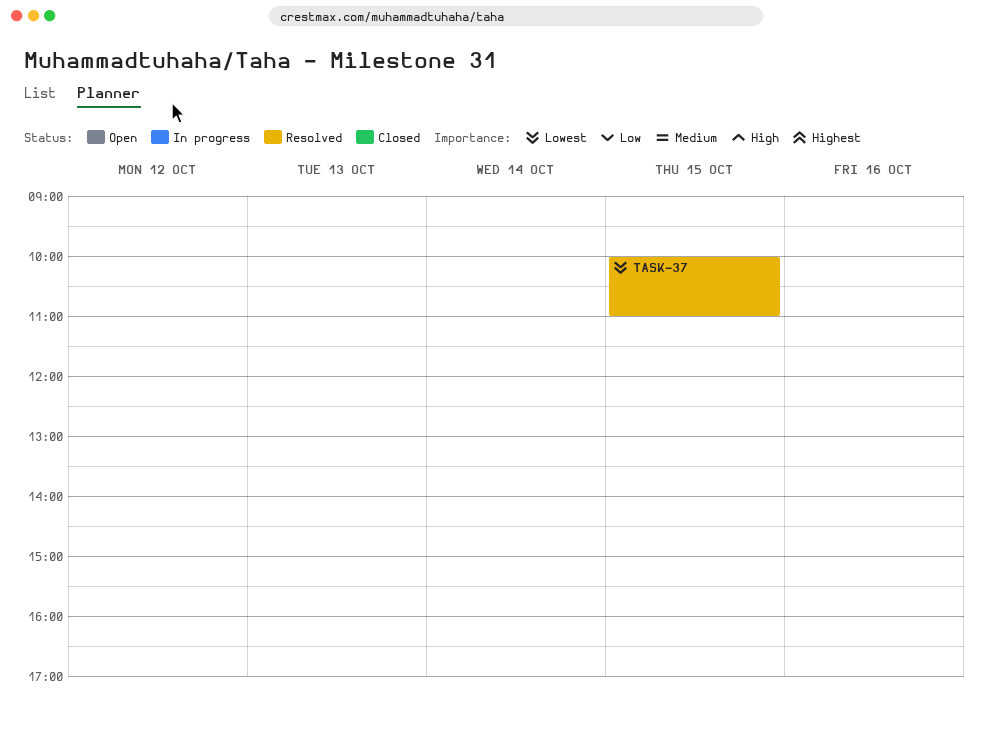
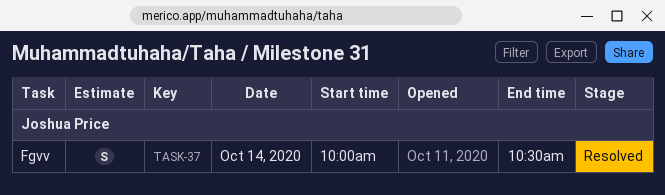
TASK-37, day: Oct 15 -> Oct 14
TASK-37, ends: 11:00 -> 10:30

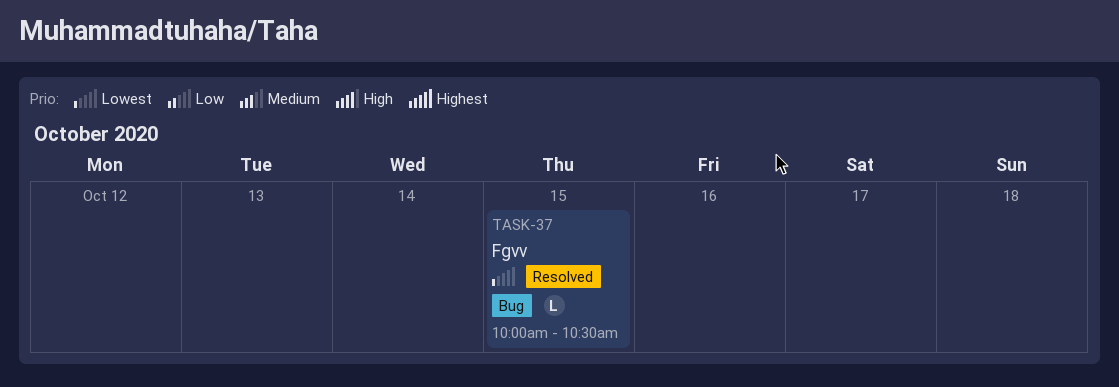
TASK-37, estimate: S -> L
TASK-37, day: Oct 14 -> Oct 15

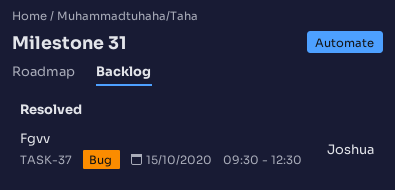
TASK-37, begins: 10:00 -> 09:30
TASK-37, ends: 10:30 -> 12:30

